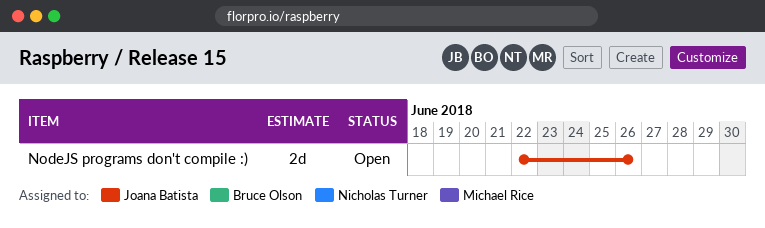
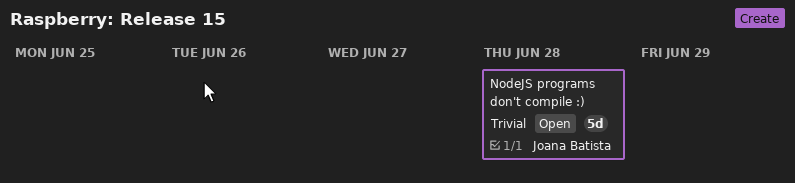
NodeJS programs don't compile :), estimate: 2d -> 5d
NodeJS programs don't compile :), due: Jun 26 -> Jun 28

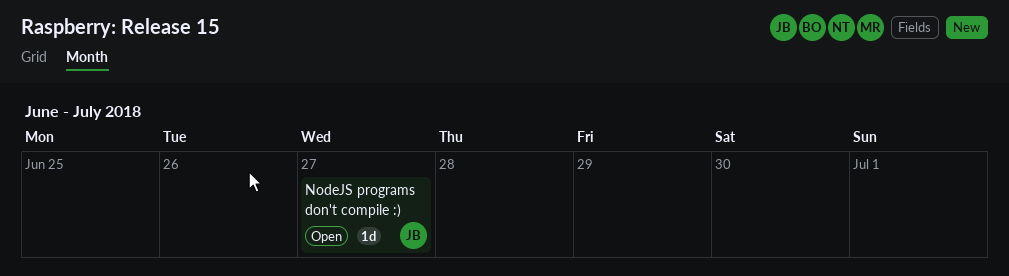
NodeJS programs don't compile :), estimate: 5d -> 1d
NodeJS programs don't compile :), due: Jun 28 -> Jun 27

